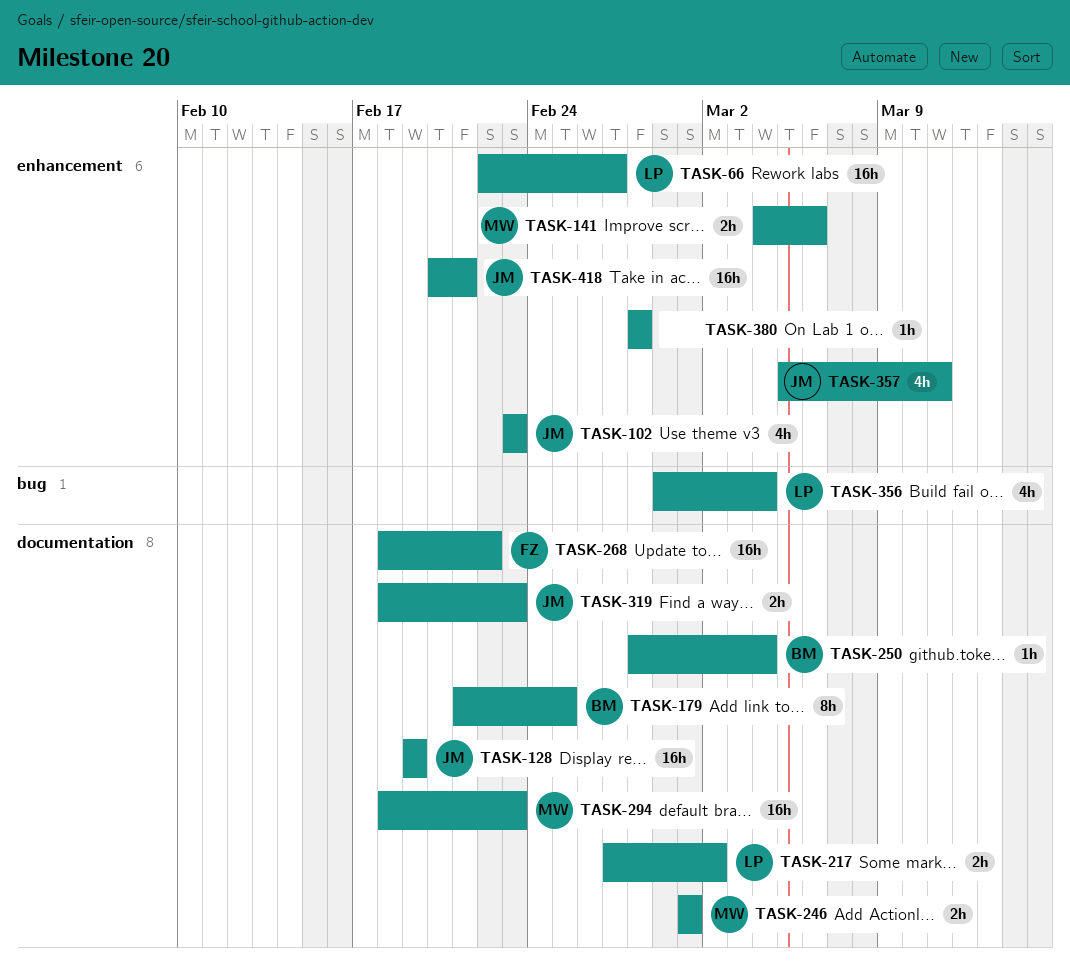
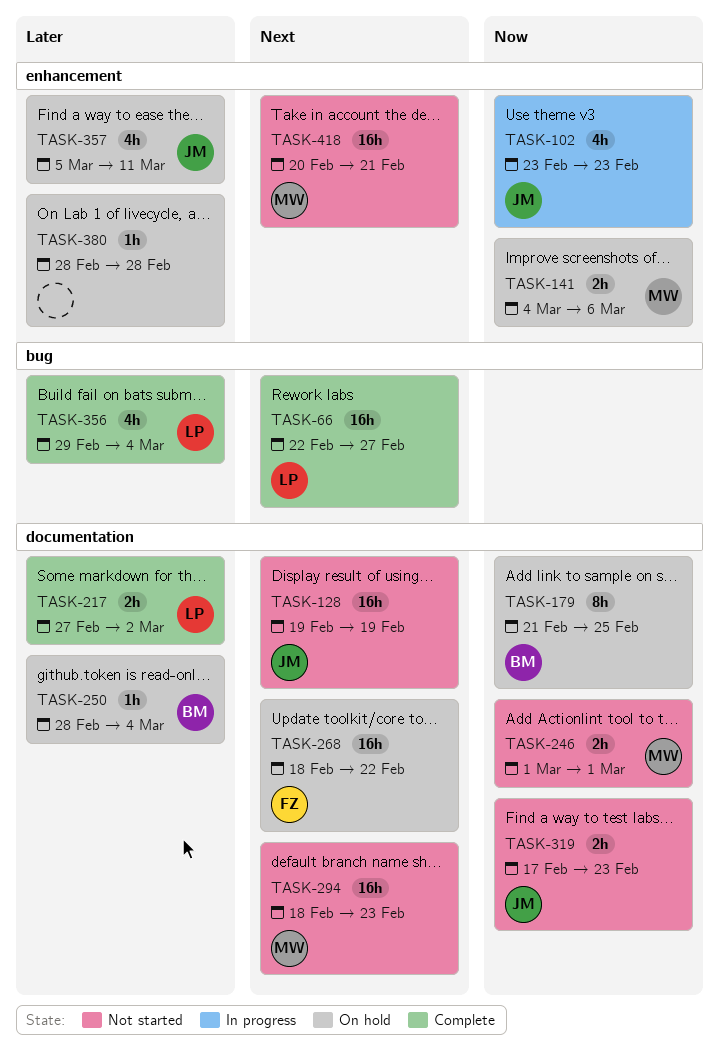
TASK-66, label: enhancement -> bug
TASK-319, start: Feb 18 -> Feb 17
TASK-418, owner: JM -> MW

